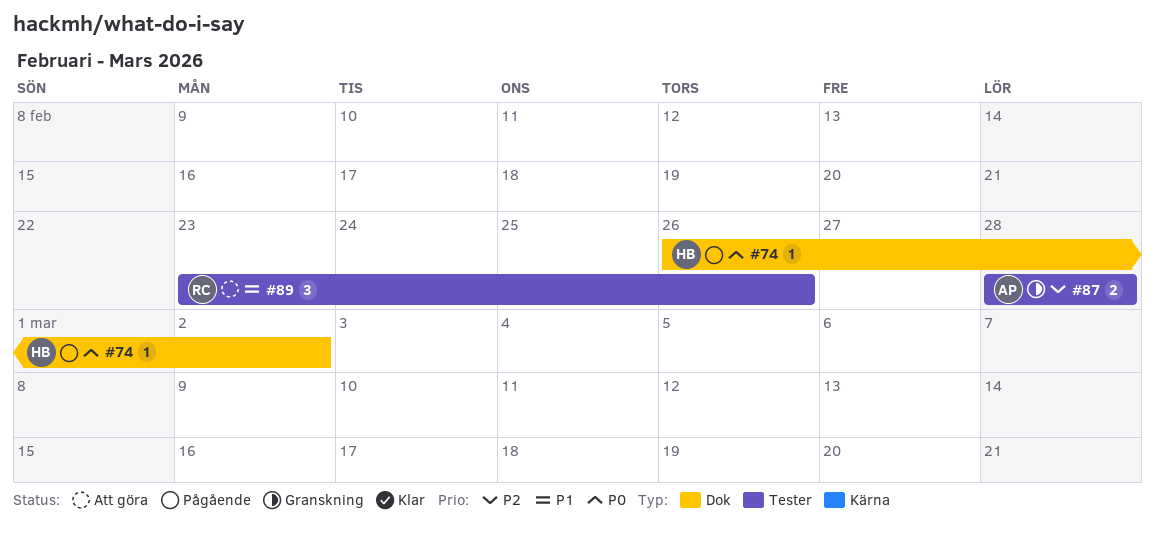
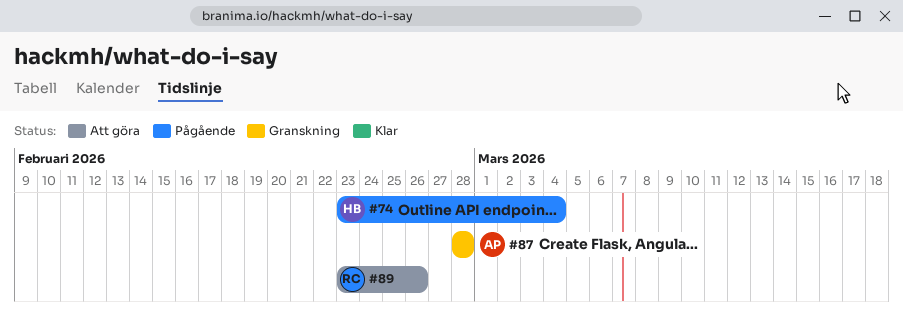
#74, start: Feb 26 -> Feb 23
#74, due: Mar 2 -> Mar 4

